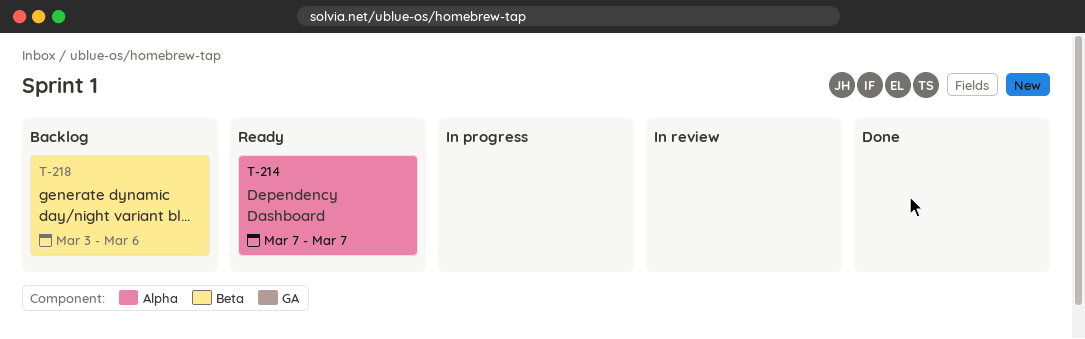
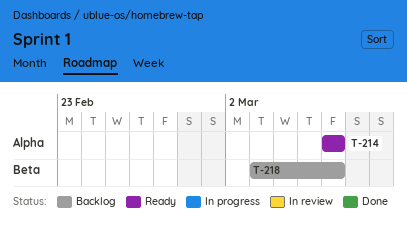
T-214, start: Mar 7 -> Mar 6
T-214, due: Mar 7 -> Mar 6

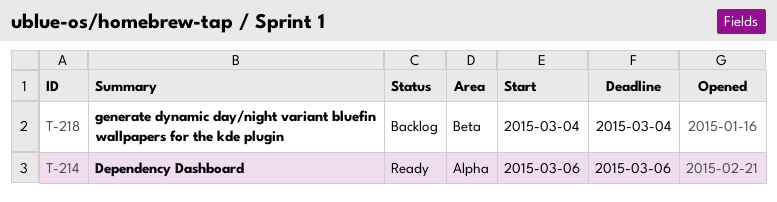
T-218, start: Mar 3 -> Mar 4
T-218, due: Mar 6 -> Mar 4

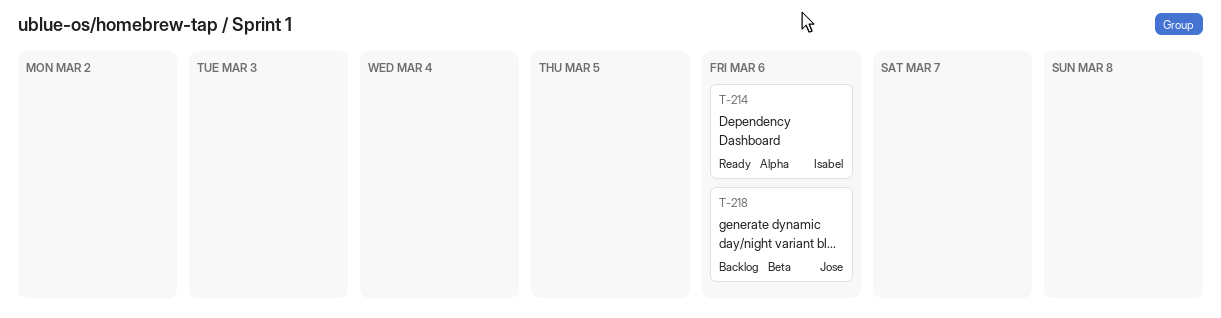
T-218, due: Mar 4 -> Mar 6

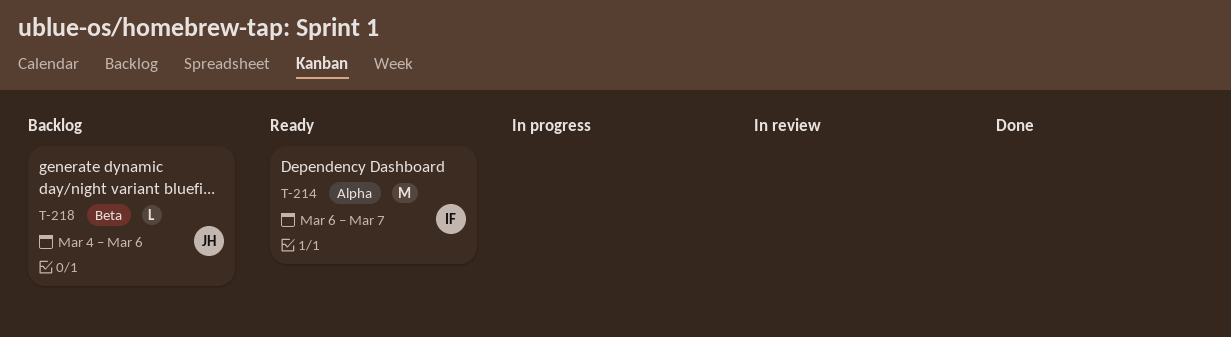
T-214, due: Mar 6 -> Mar 7

